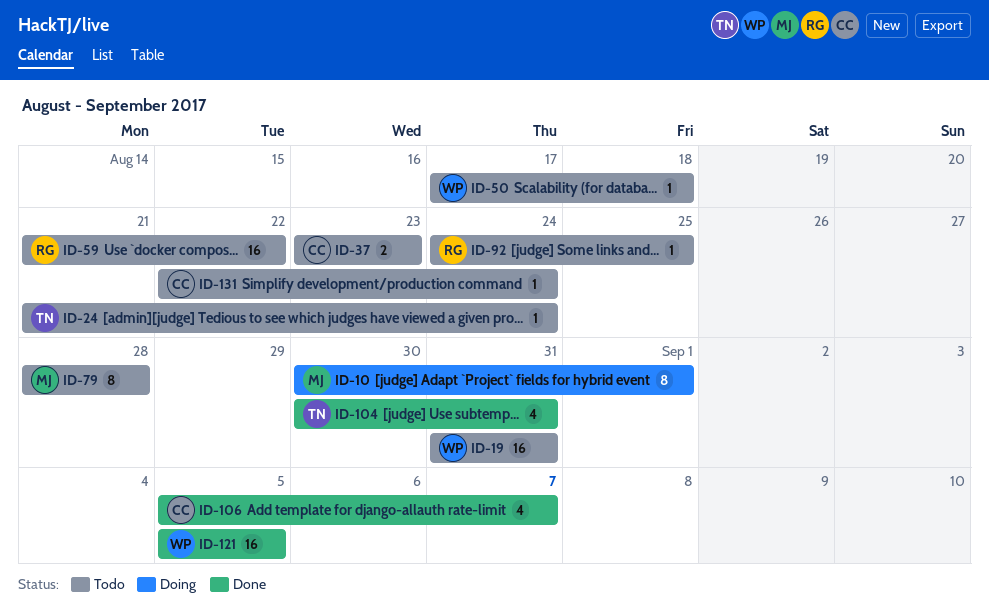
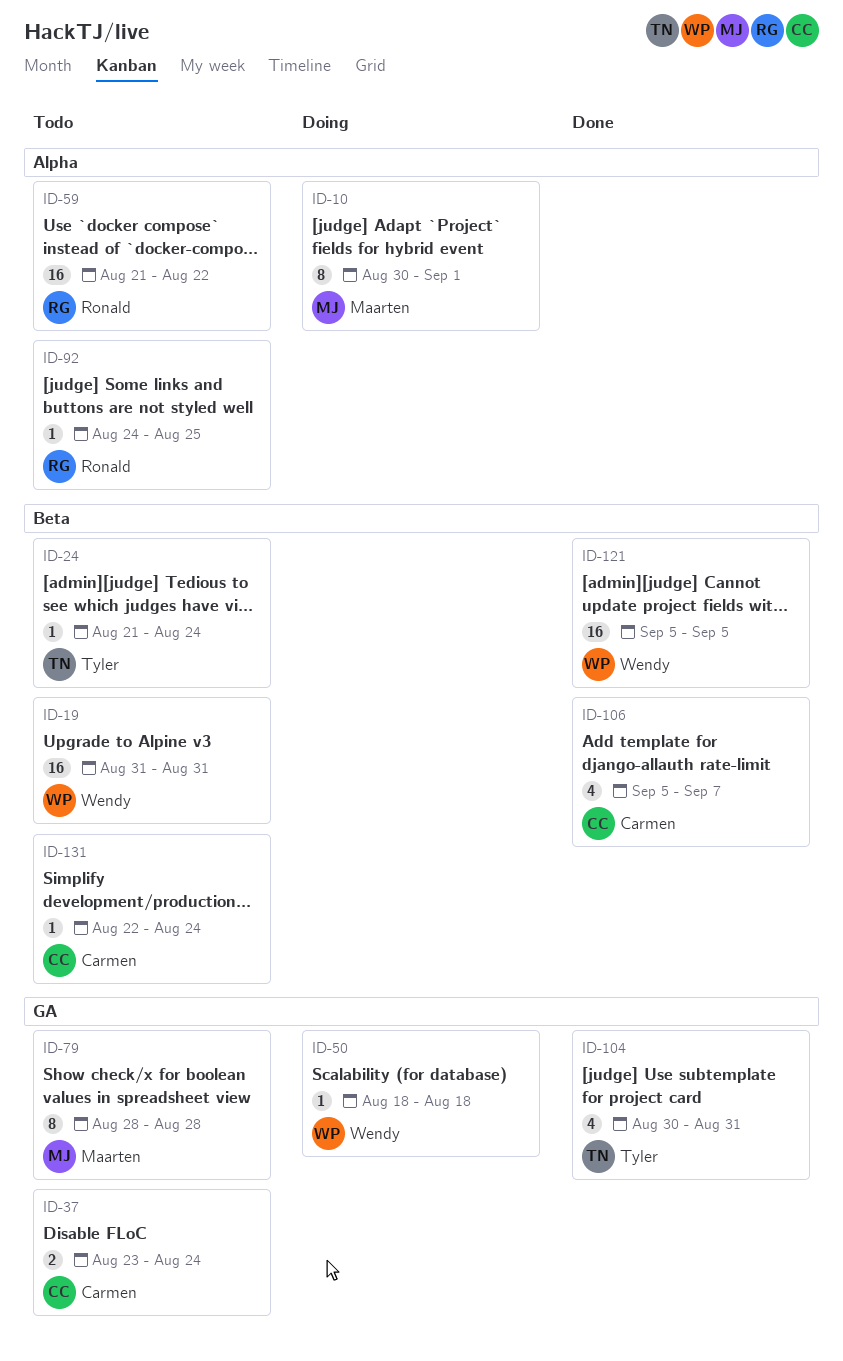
ID-37, due: Aug 23 -> Aug 24
ID-50, status: Todo -> Doing
ID-50, start: Aug 17 -> Aug 18

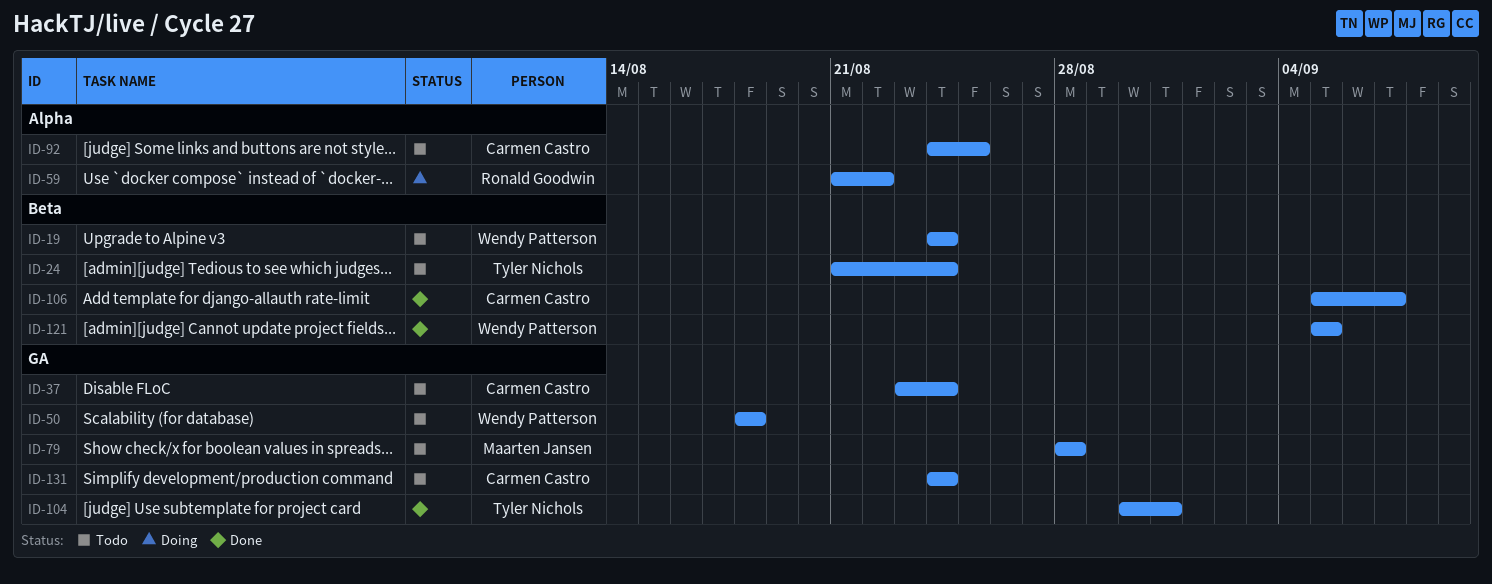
ID-10: present -> none
ID-19, start: Aug 31 -> Aug 24
ID-19, due: Aug 31 -> Aug 24
ID-50, status: Doing -> Todo
ID-59, status: Todo -> Doing
ID-92, owner: Ronald Goodwin -> Carmen Castro
ID-131, label: Beta -> GA
ID-131, start: Aug 22 -> Aug 24

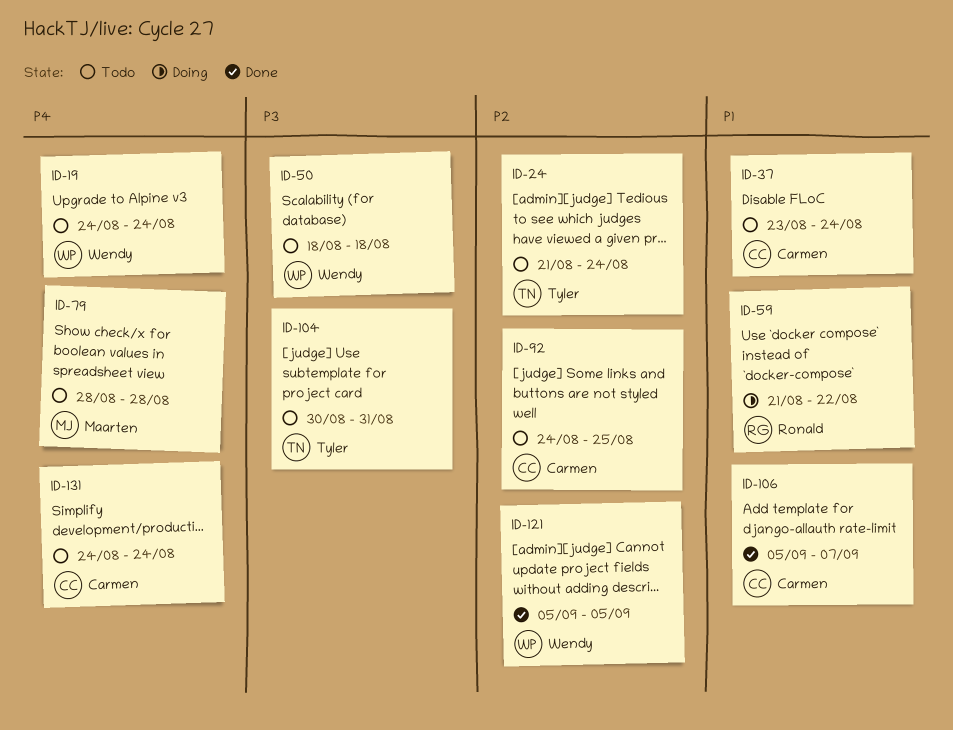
ID-104, status: Done -> Todo

